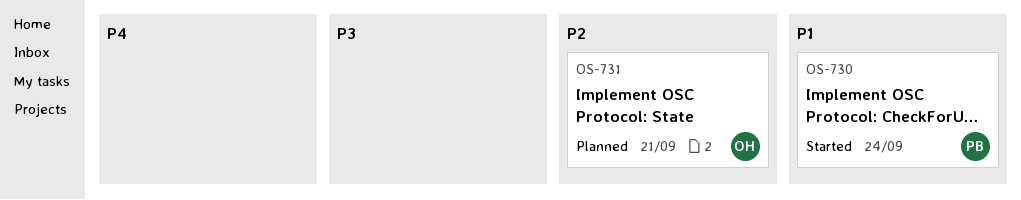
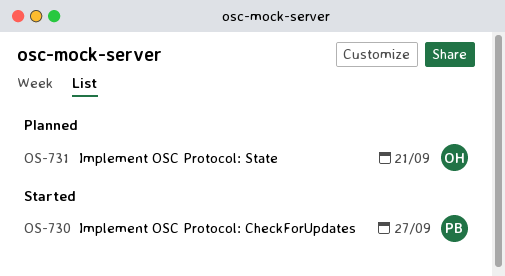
OS-730, due: Sep 24 -> Sep 27

